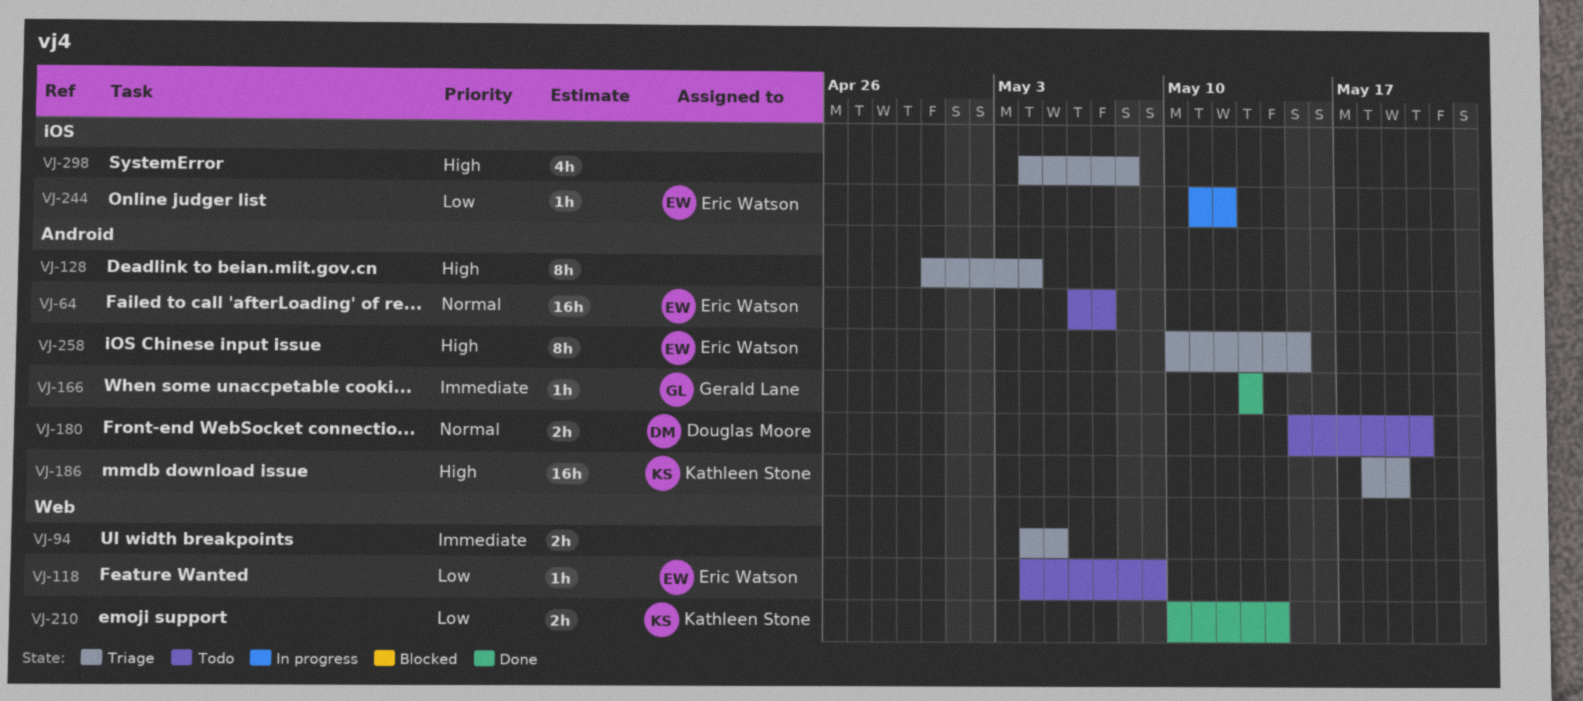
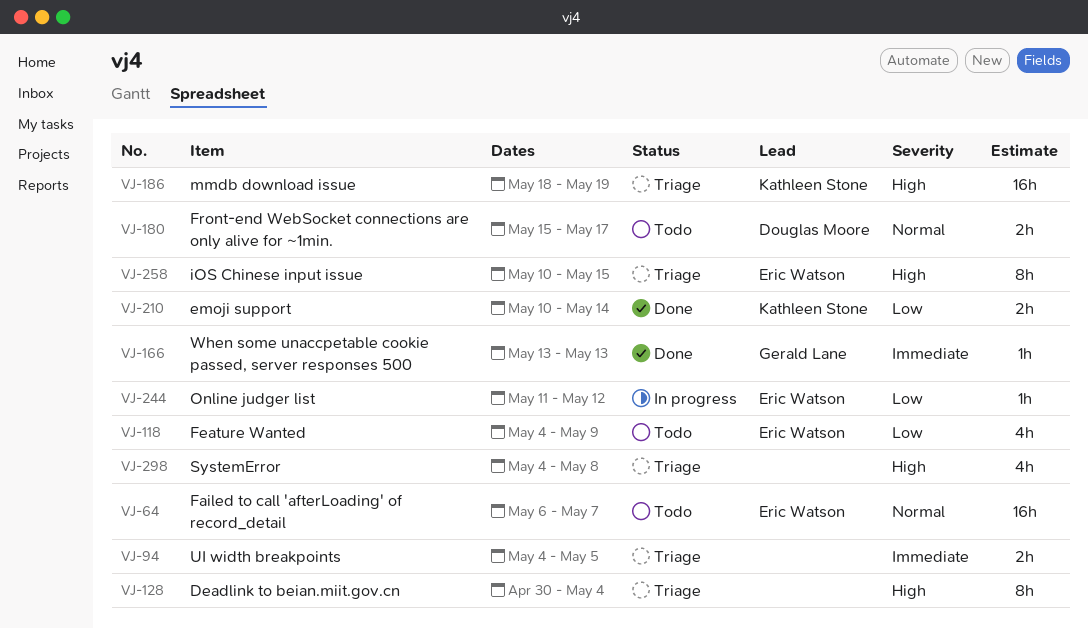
VJ-118, estimate: 1h -> 4h
VJ-180, due: May 20 -> May 17

